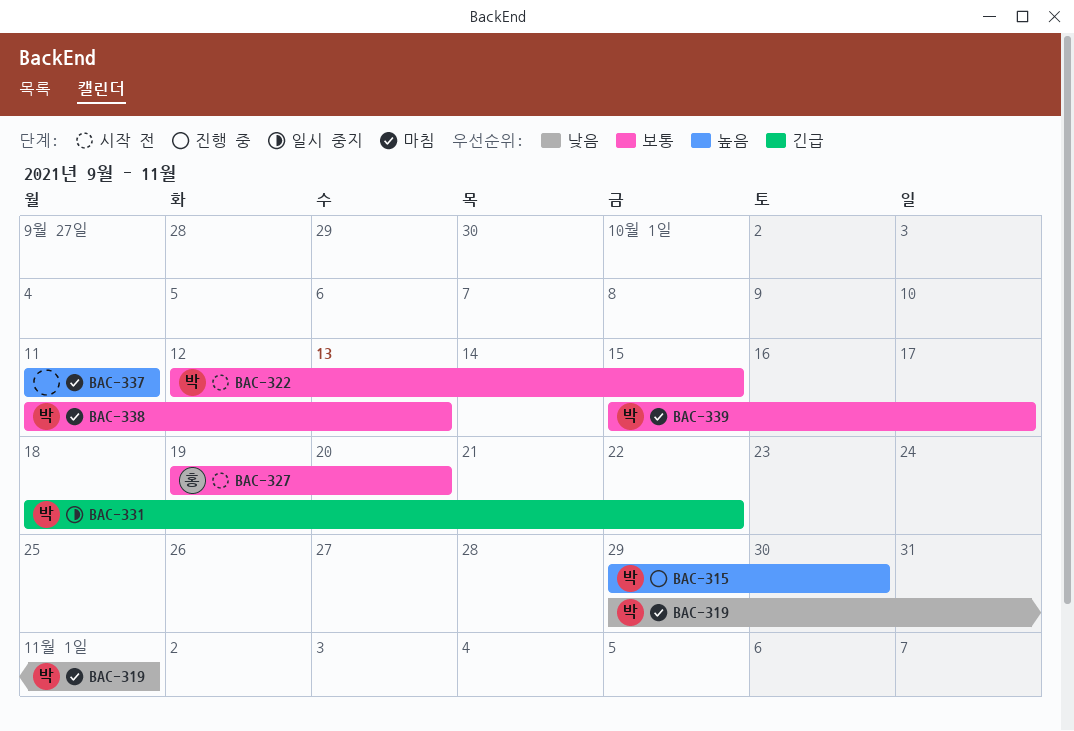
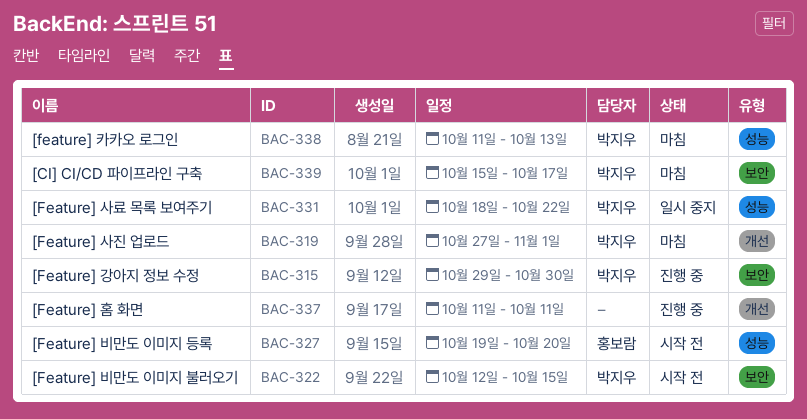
BAC-319, start: Oct 29 -> Oct 27
BAC-337, status: 마침 -> 진행 중

